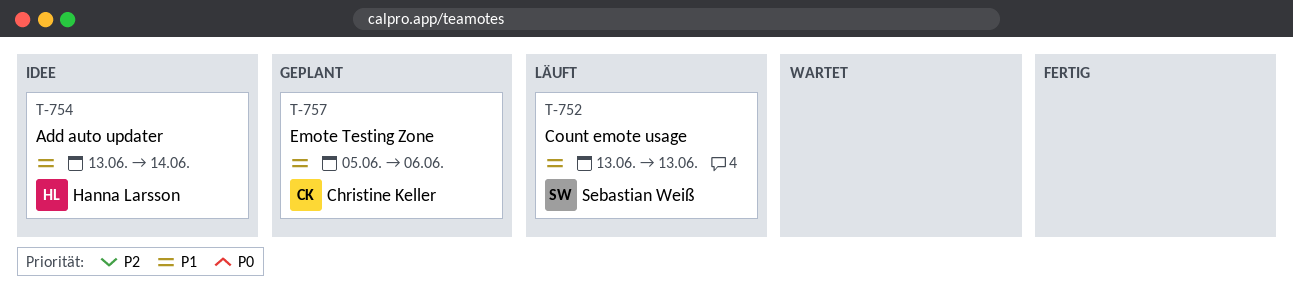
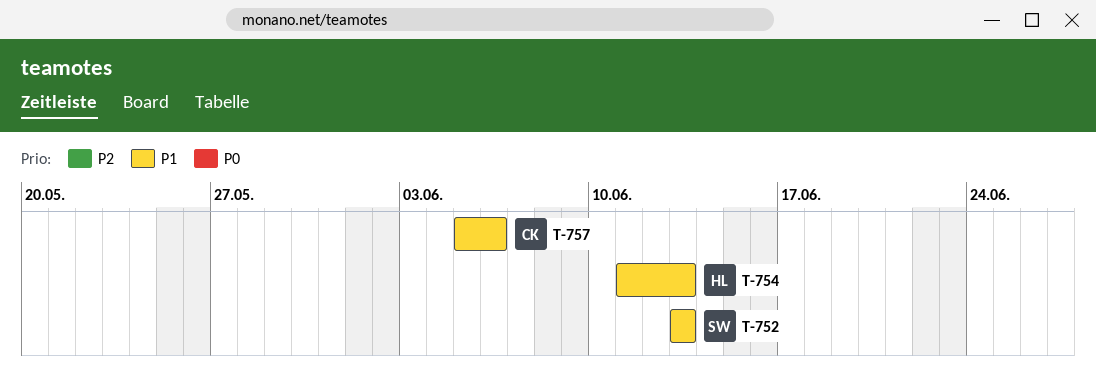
T-754, start: Jun 13 -> Jun 11
T-754, due: Jun 14 -> Jun 13

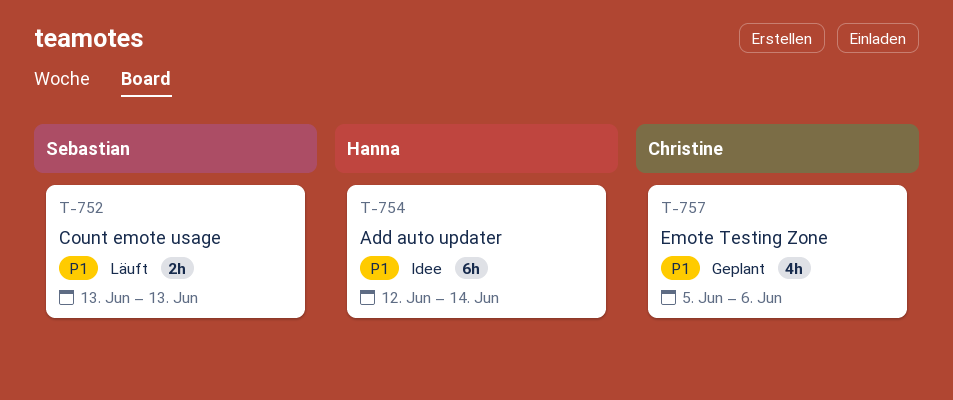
T-754, start: Jun 11 -> Jun 12
T-754, due: Jun 13 -> Jun 14

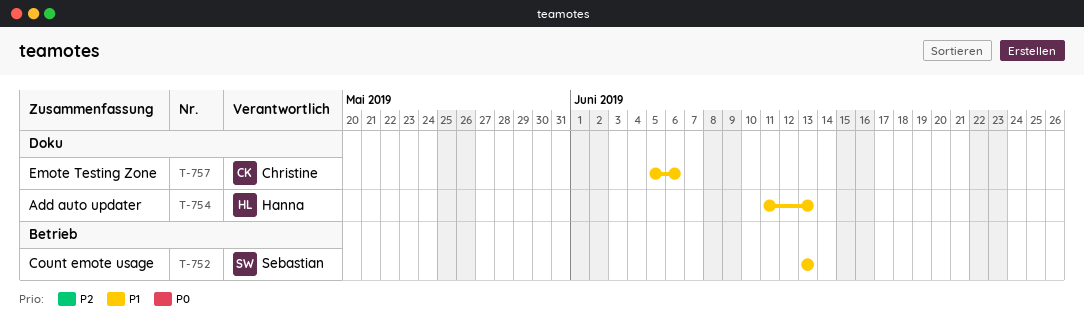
T-754, start: Jun 12 -> Jun 11
T-754, due: Jun 14 -> Jun 13

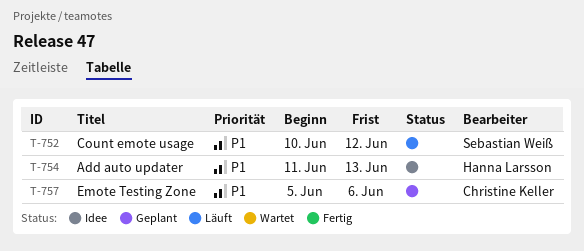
T-752, start: Jun 13 -> Jun 10
T-752, due: Jun 13 -> Jun 12

